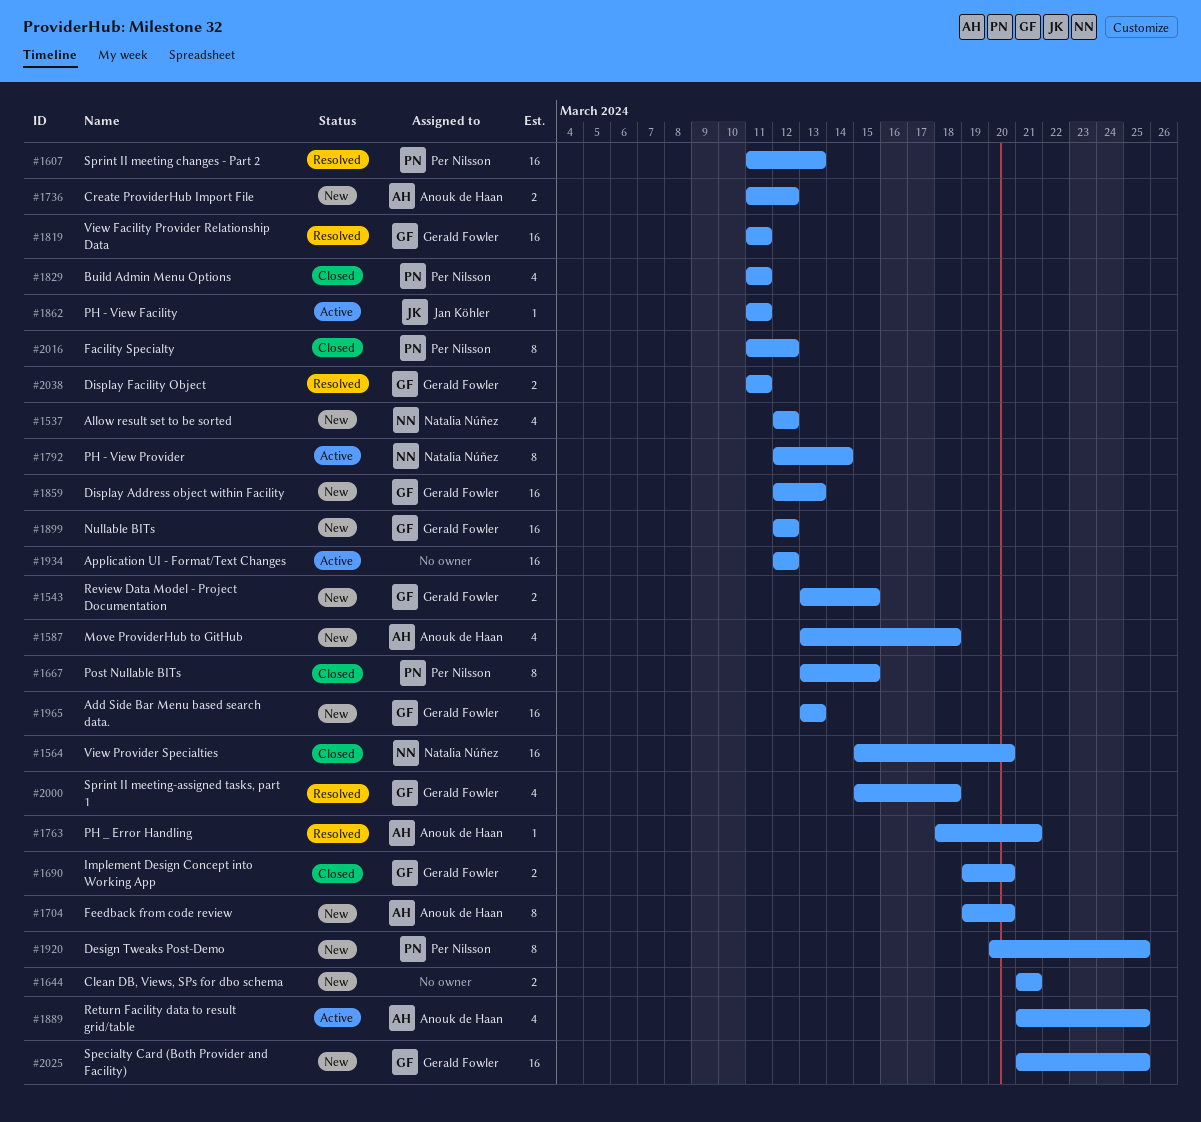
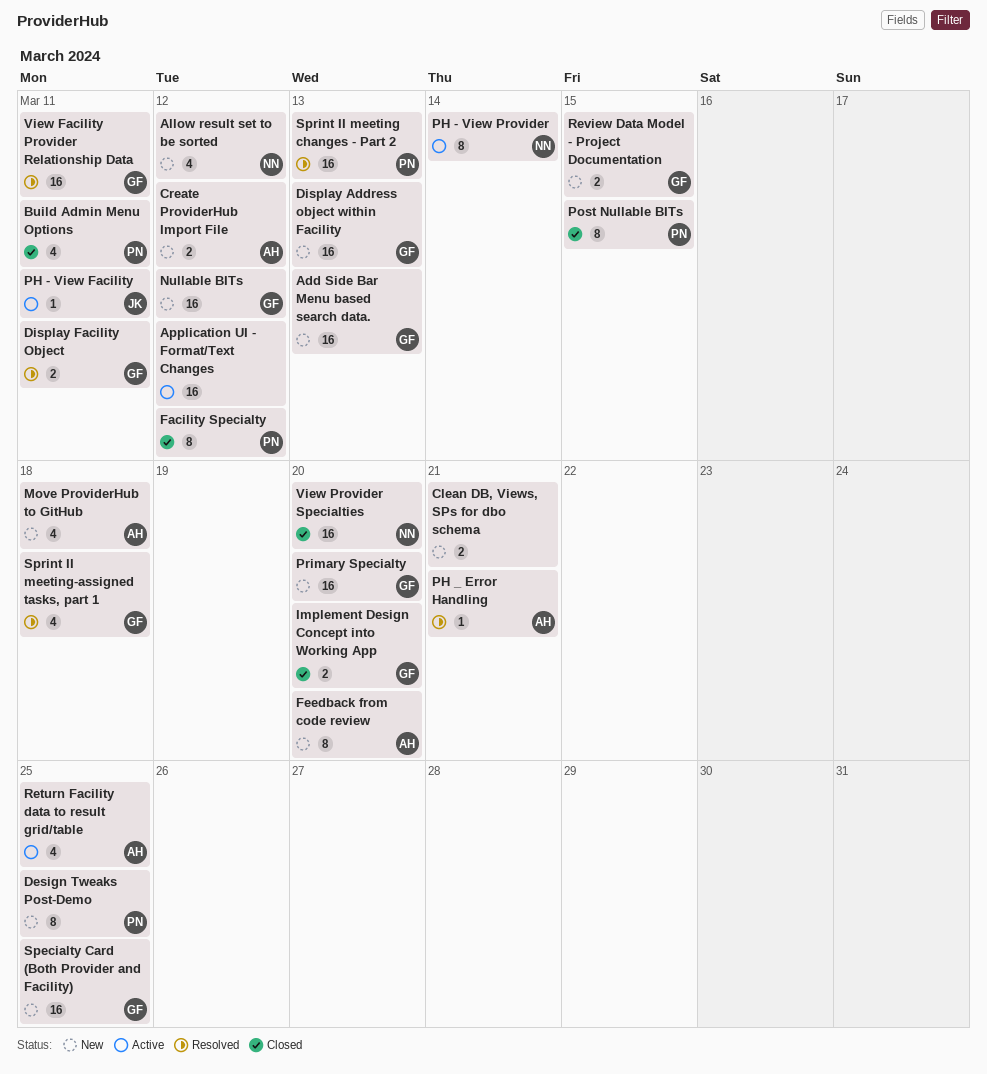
Primary Specialty: none -> present

